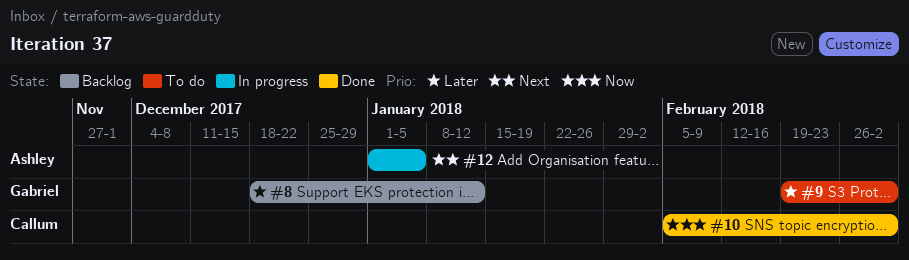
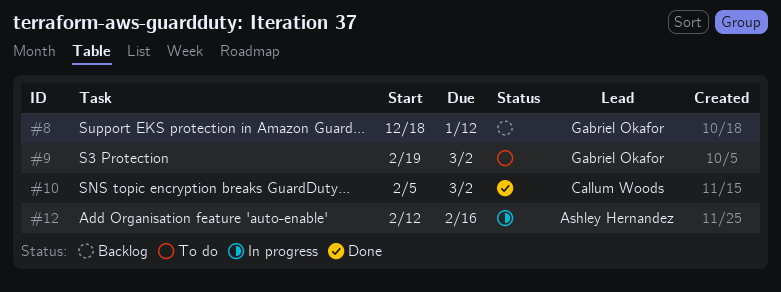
#12, start: Jan 1 -> Feb 12
#12, due: Jan 5 -> Feb 16

